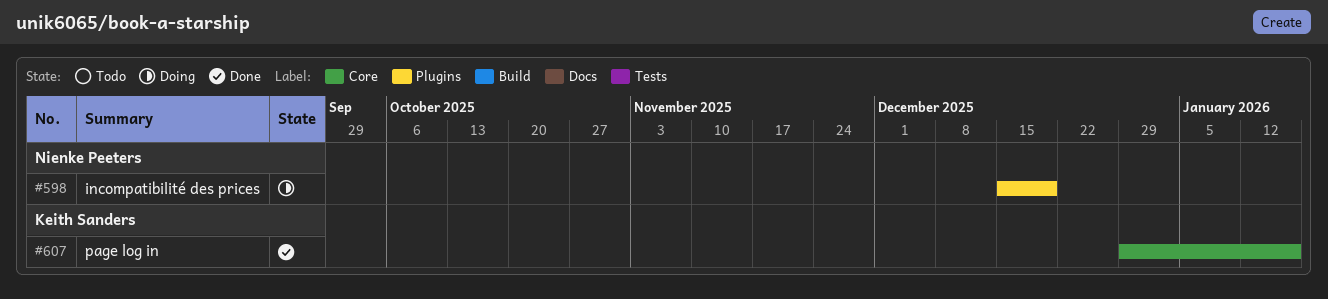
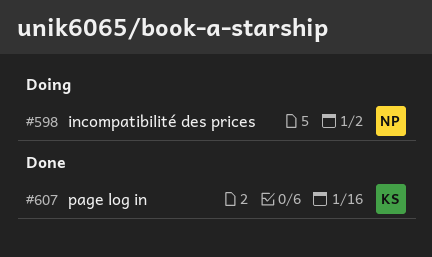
#598, due: Dec 19 -> Jan 2

